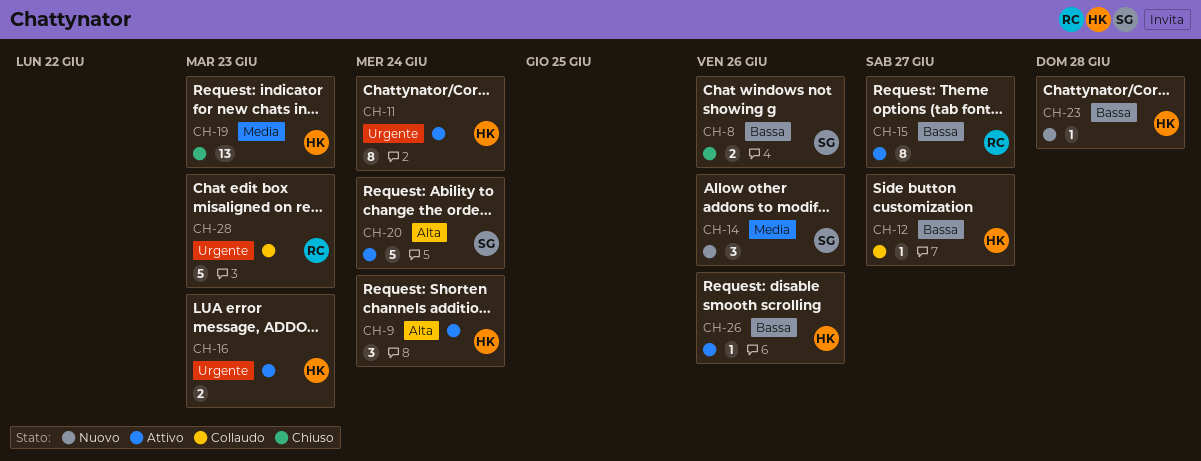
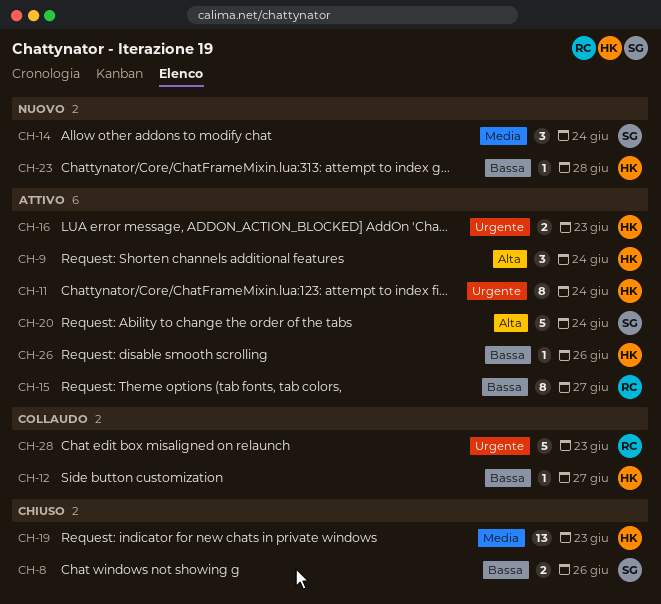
CH-14, due: Jun 26 -> Jun 24

